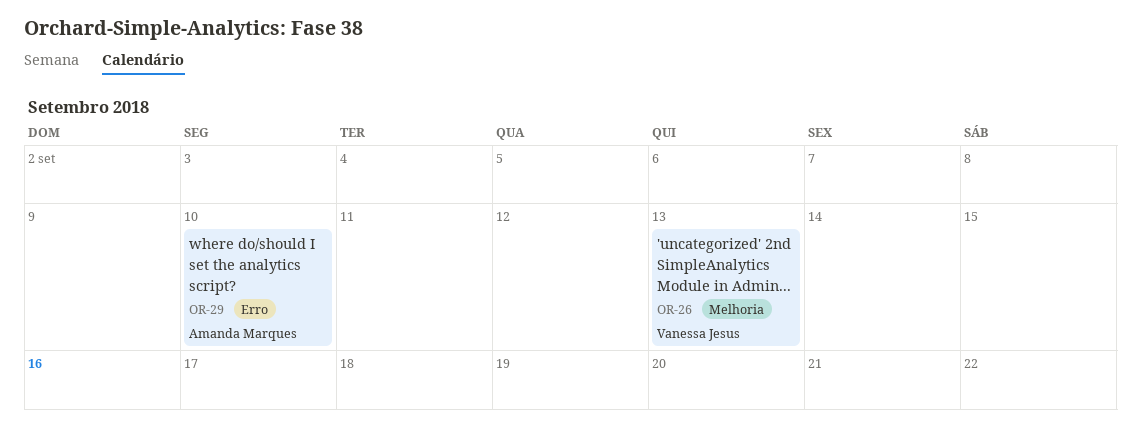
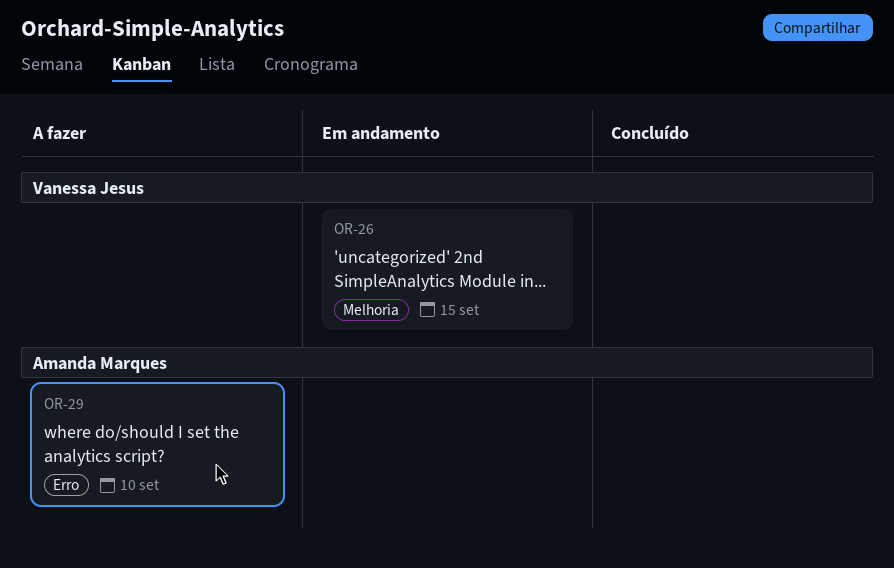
OR-26, due: Sep 13 -> Sep 15

